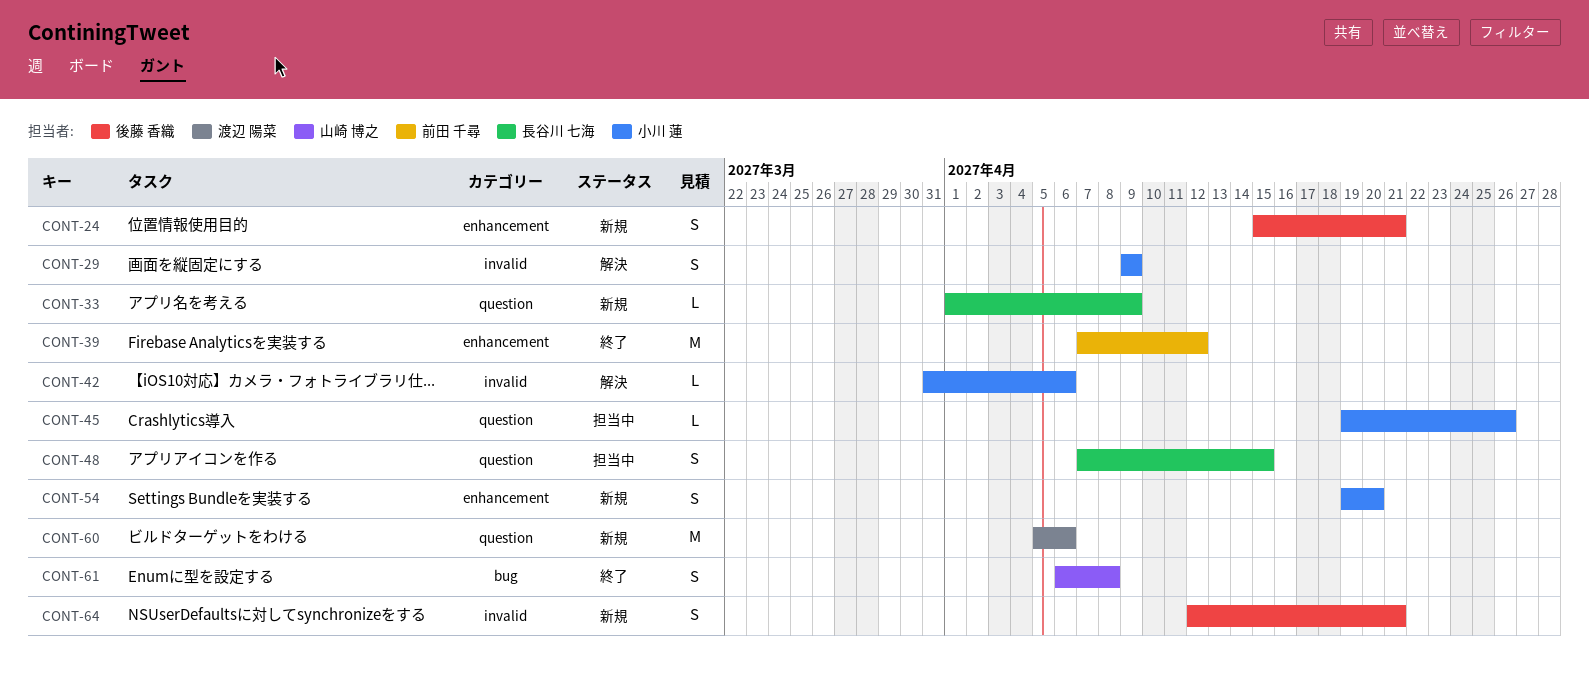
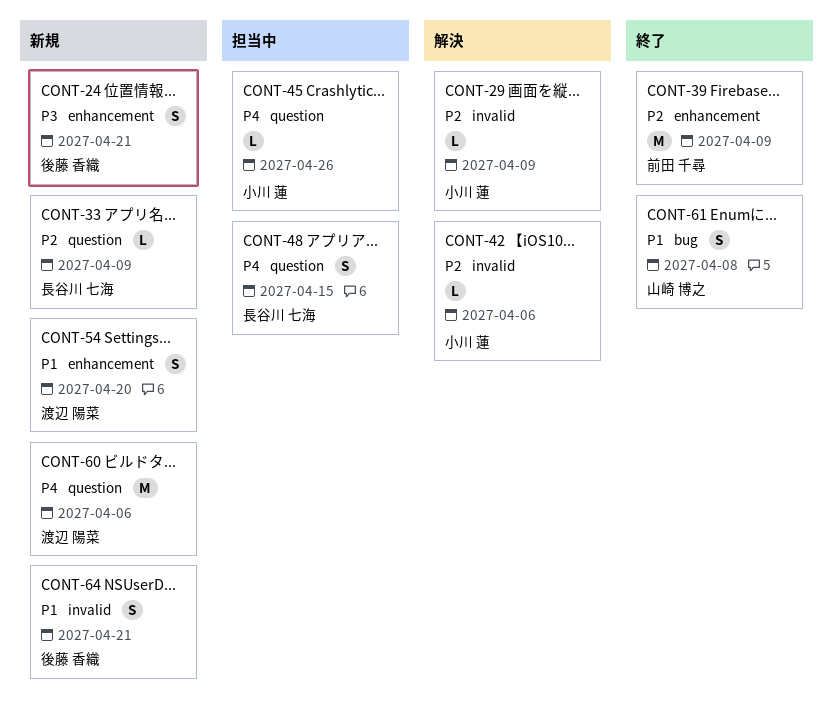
CONT-29, estimate: S -> L
CONT-39, due: Apr 12 -> Apr 9
CONT-54, owner: 小川 蓮 -> 渡辺 陽菜

